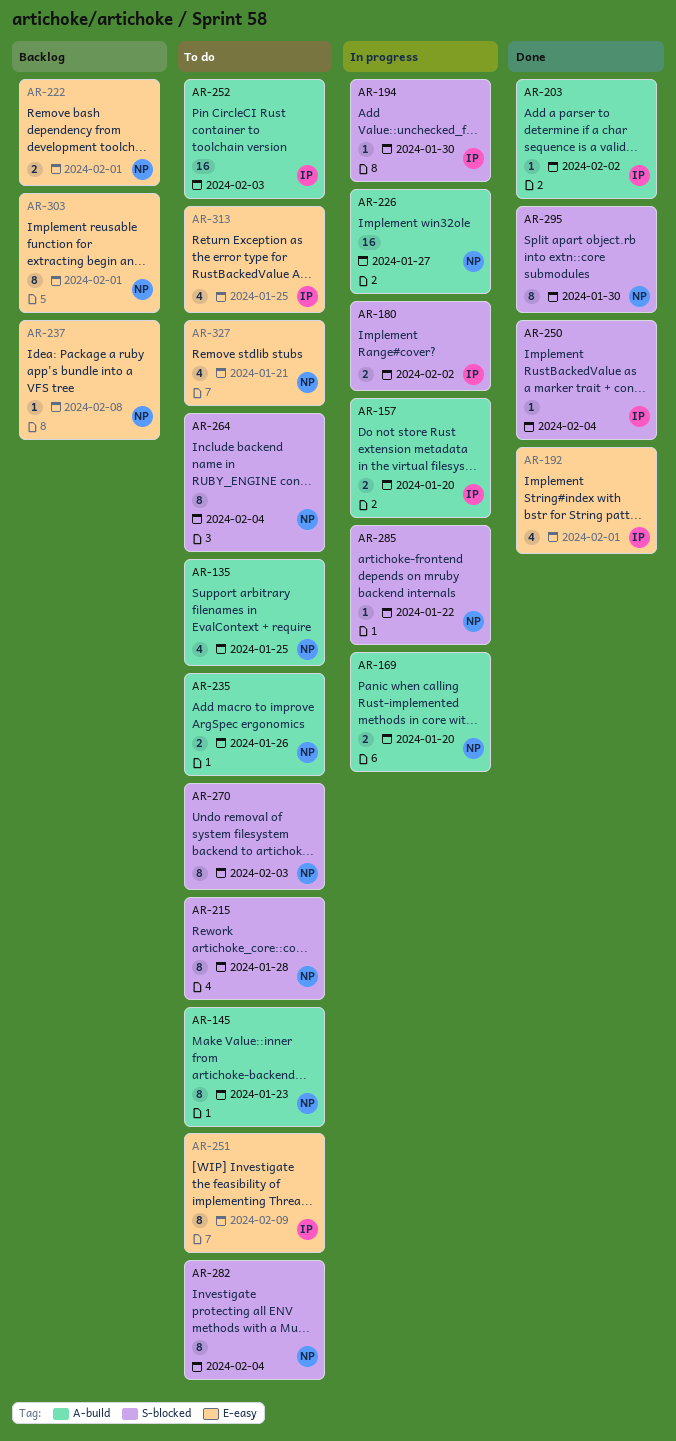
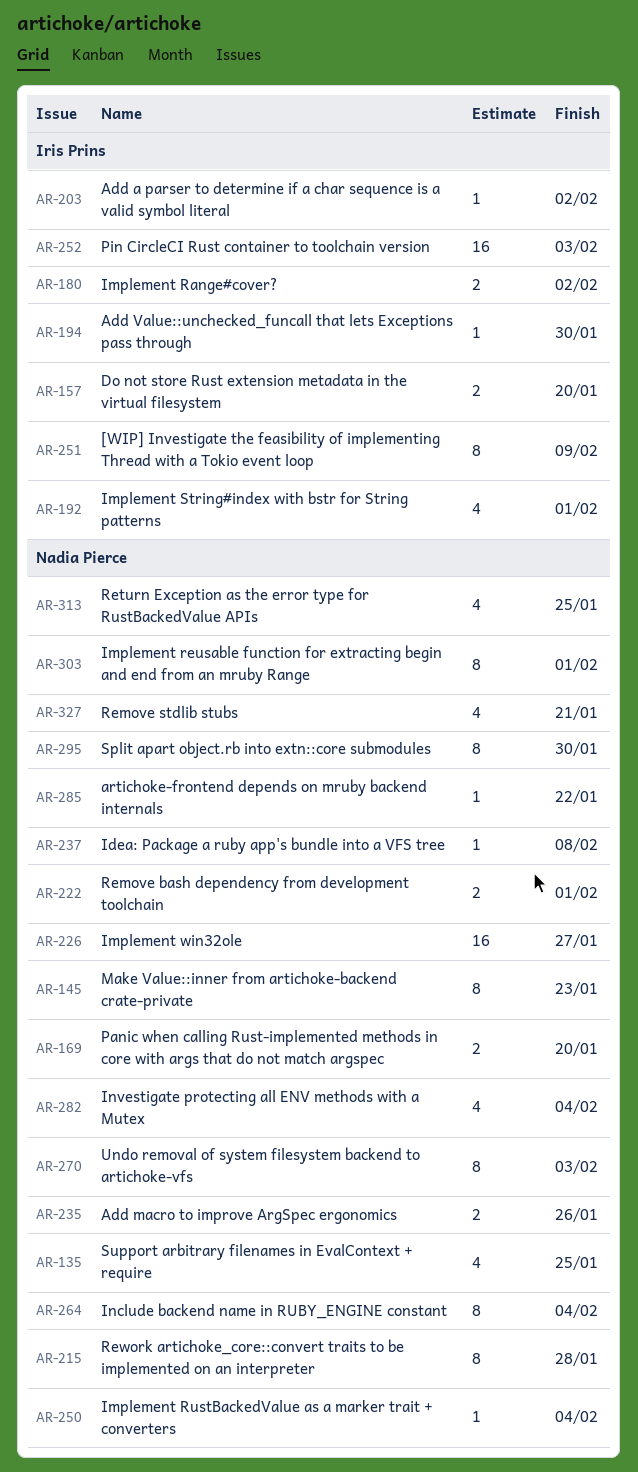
AR-250, owner: Iris Prins -> Nadia Pierce
AR-282, estimate: 8 -> 4
AR-313, owner: Iris Prins -> Nadia Pierce

